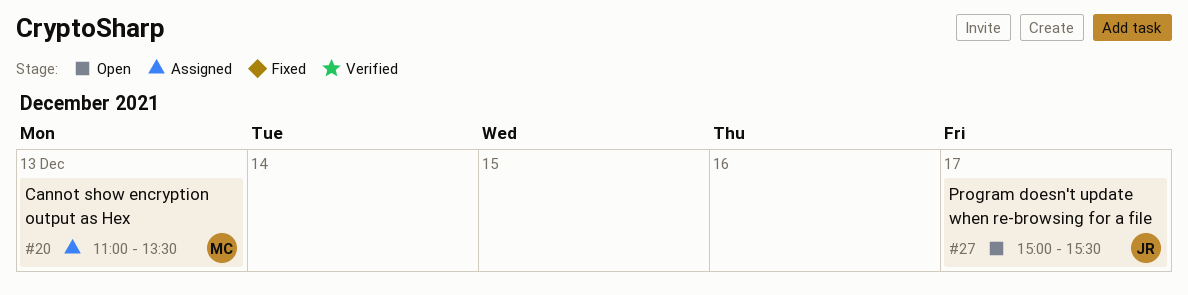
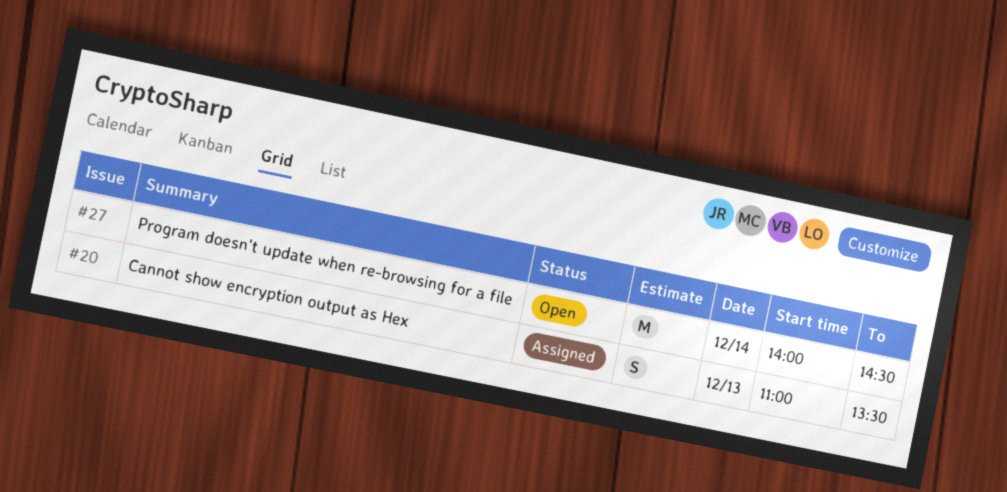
#27, day: Dec 17 -> Dec 14
#27, begins: 15:00 -> 14:00
#27, ends: 15:30 -> 14:30

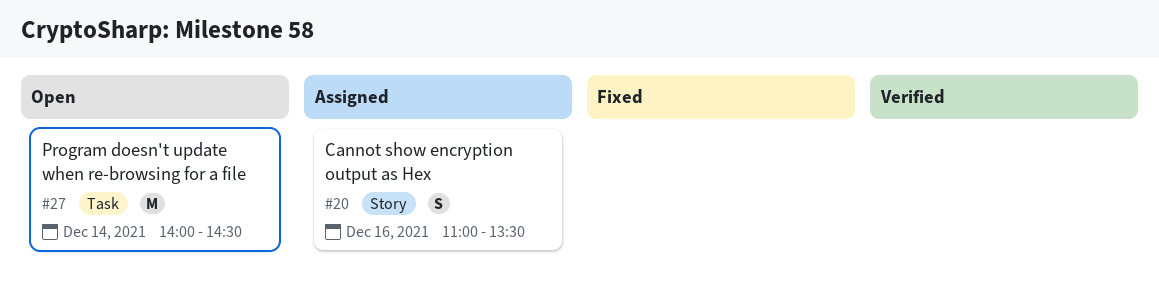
#20, day: Dec 13 -> Dec 16

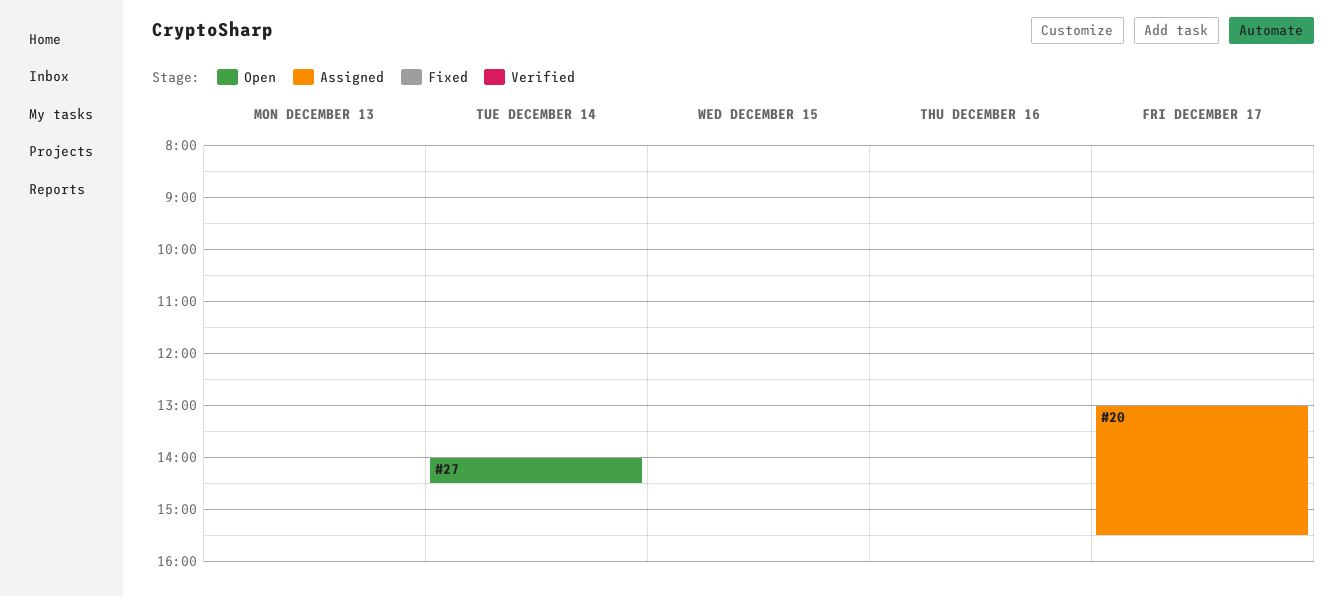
#20, day: Dec 16 -> Dec 17
#20, begins: 11:00 -> 13:00
#20, ends: 13:30 -> 15:30

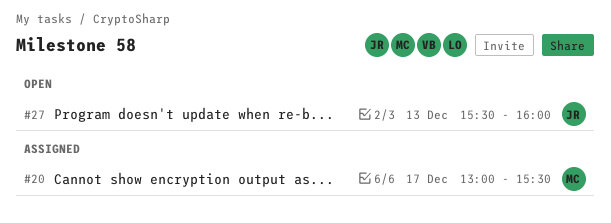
#27, day: Dec 14 -> Dec 13
#27, begins: 14:00 -> 15:30
#27, ends: 14:30 -> 16:00

